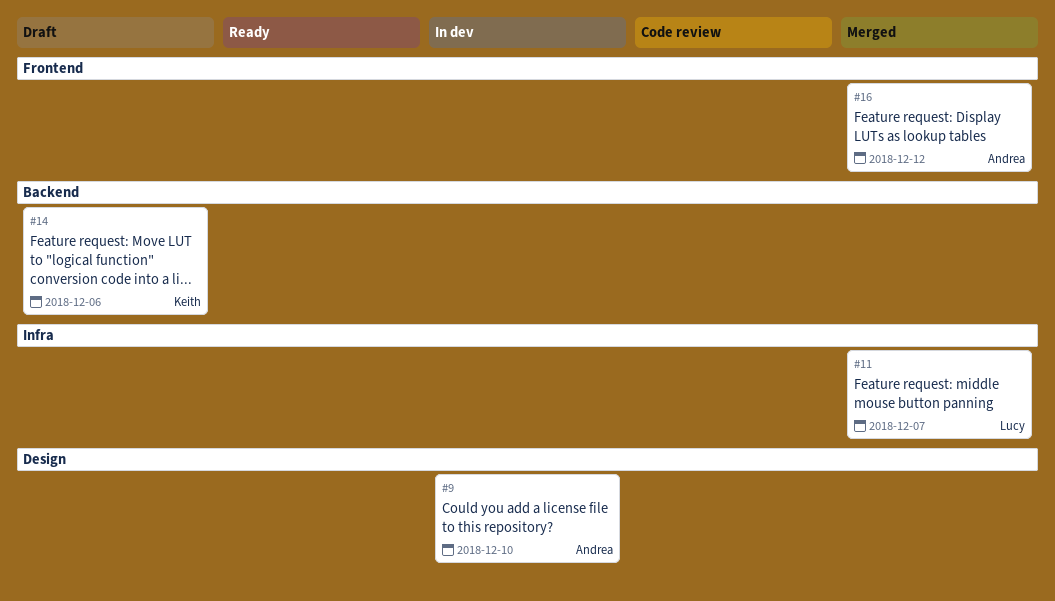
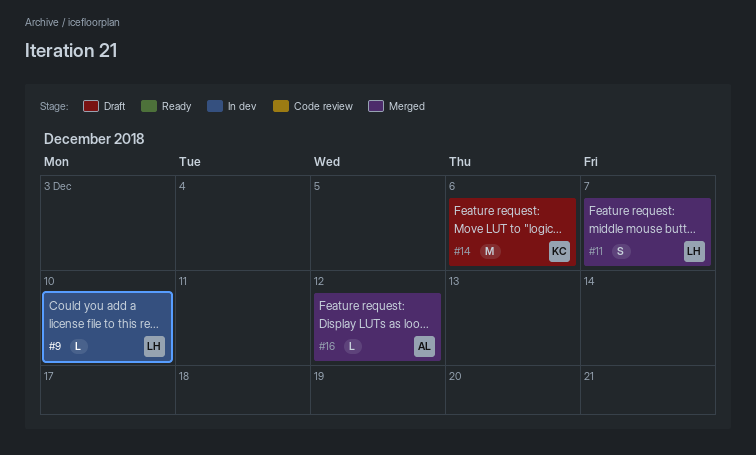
#9, owner: Andrea -> Lucy

